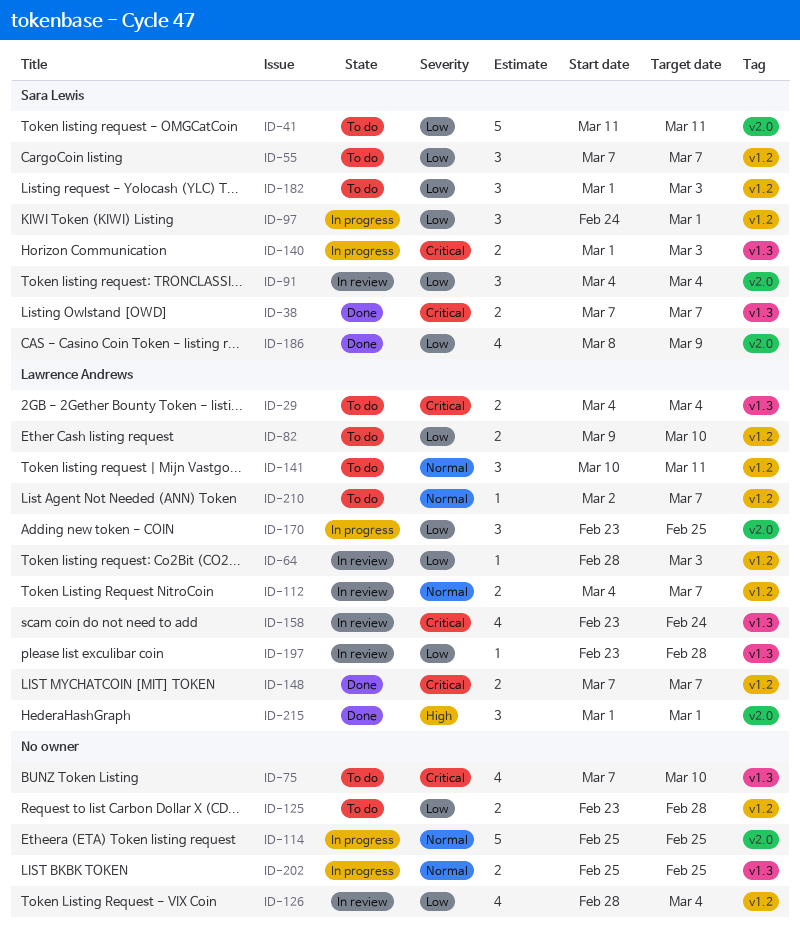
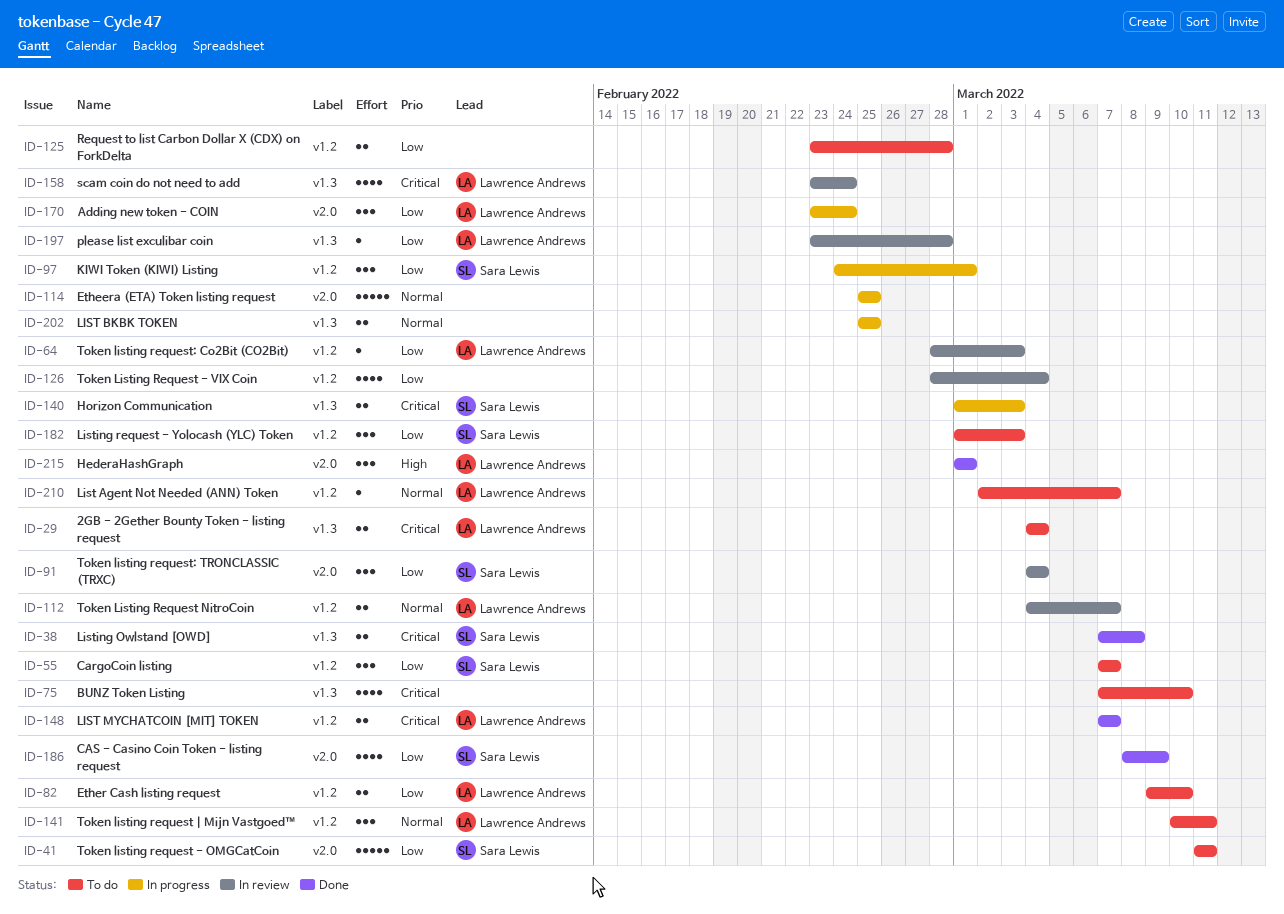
ID-38, due: Mar 7 -> Mar 8
ID-170, due: Feb 25 -> Feb 24

